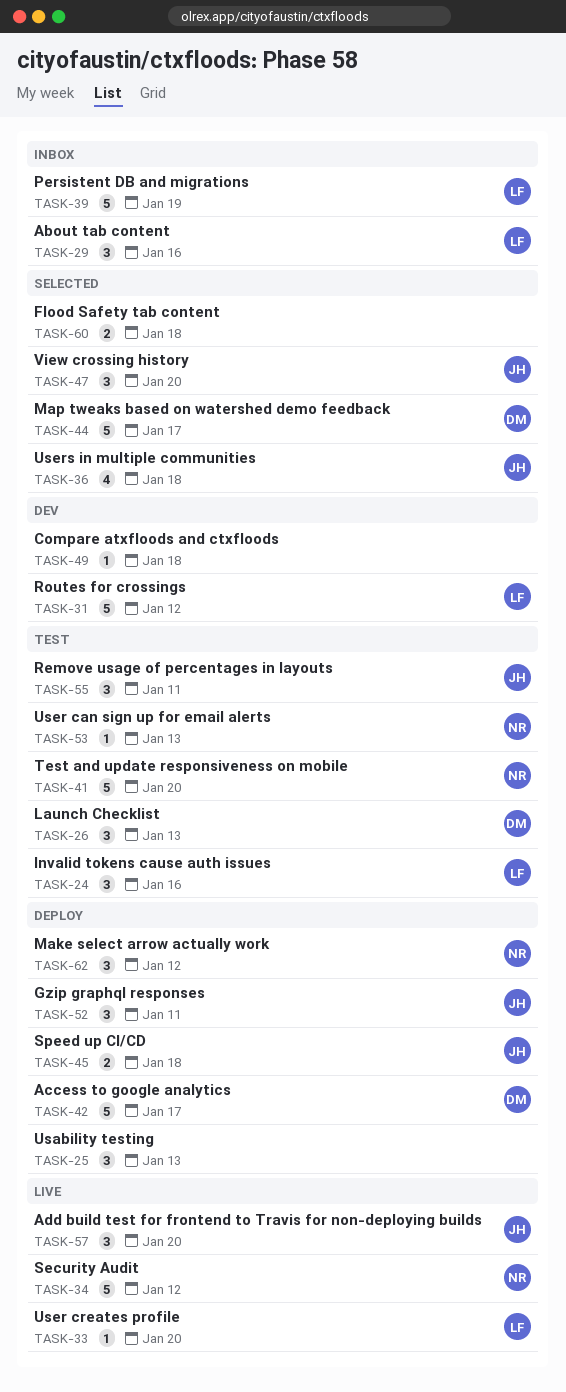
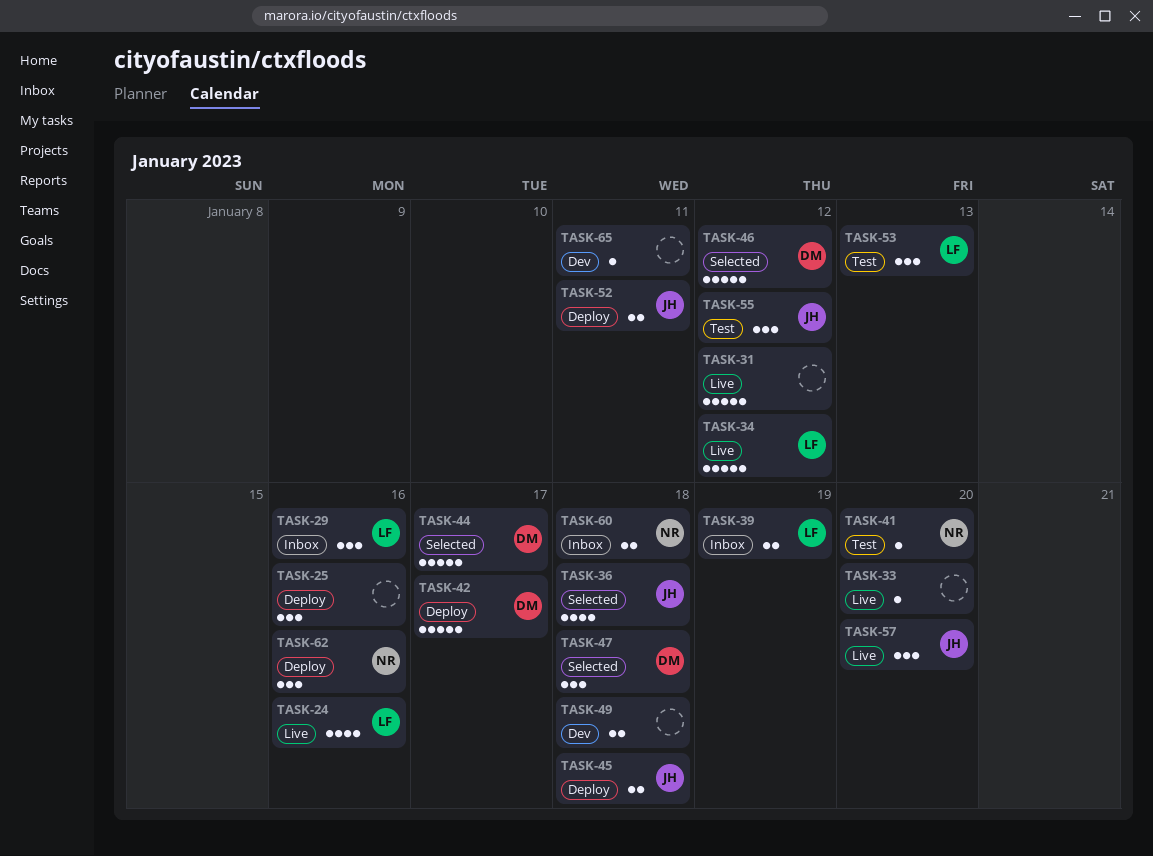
TASK-24, status: Test -> Live
TASK-24, estimate: 3 -> 4
TASK-25, due: Jan 13 -> Jan 16
TASK-26: present -> none
TASK-31, status: Dev -> Live
TASK-31, owner: LF -> none
TASK-33, owner: LF -> none
TASK-34, owner: NR -> LF
TASK-39, estimate: 5 -> 2
TASK-41, estimate: 5 -> 1
TASK-46: none -> present
TASK-47, owner: JH -> DM
TASK-47, due: Jan 20 -> Jan 18
TASK-49, estimate: 1 -> 2
TASK-52, estimate: 3 -> 2
TASK-53, owner: NR -> LF
TASK-53, estimate: 1 -> 3
TASK-55, due: Jan 11 -> Jan 12
TASK-60, status: Selected -> Inbox
TASK-60, owner: none -> NR
TASK-62, due: Jan 12 -> Jan 16
TASK-65: none -> present

